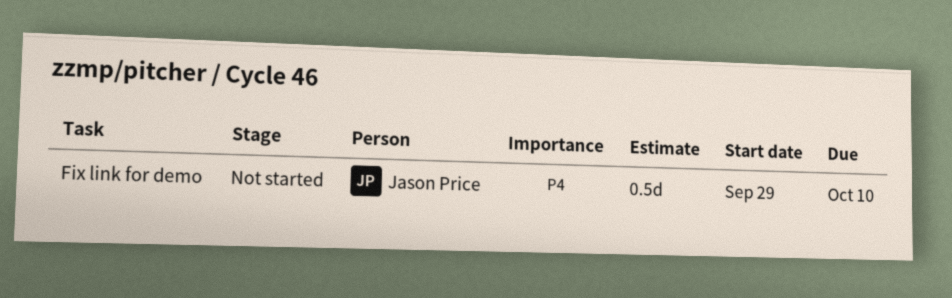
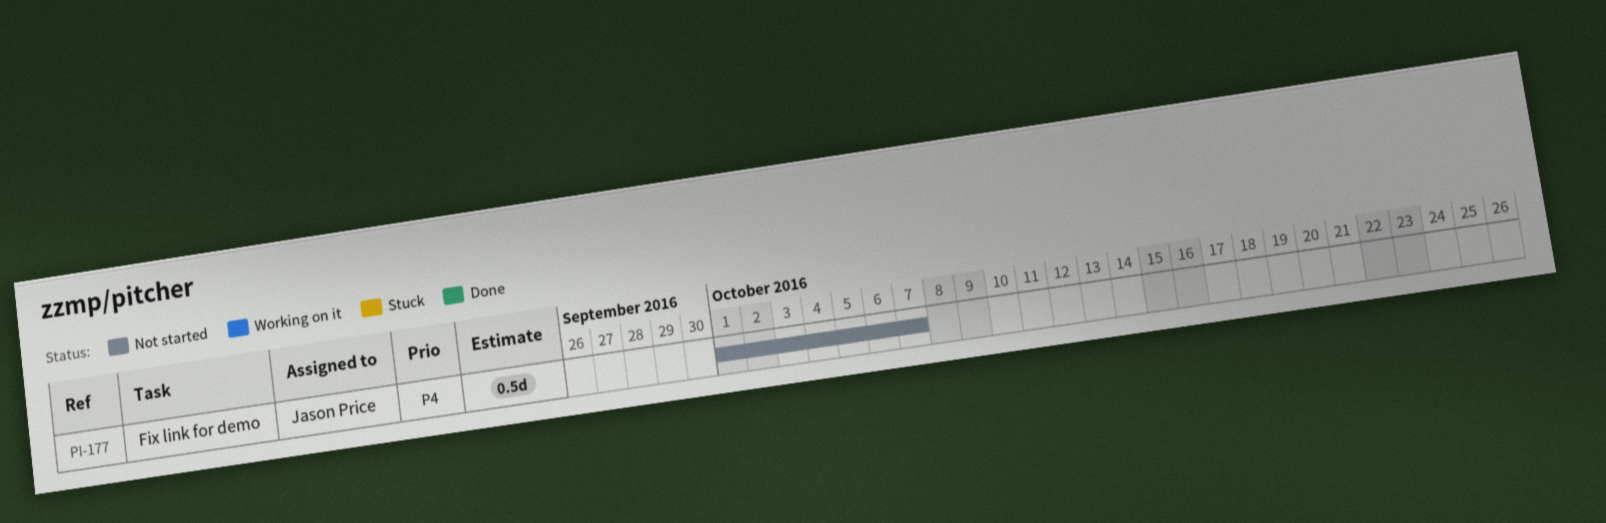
Fix link for demo, start: Sep 29 -> Oct 1
Fix link for demo, due: Oct 10 -> Oct 7

